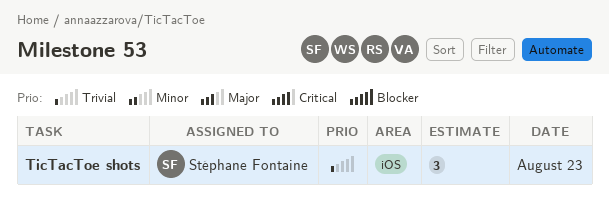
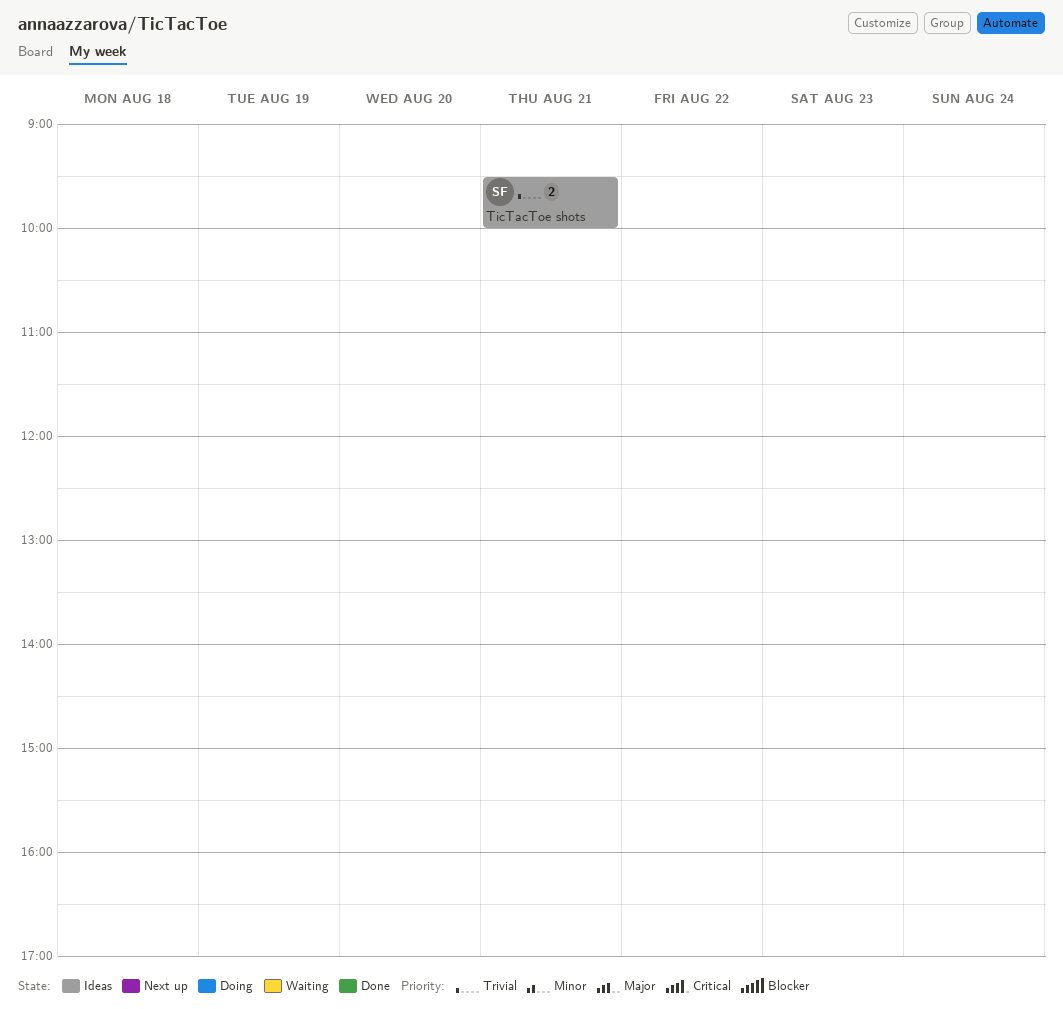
TicTacToe shots, estimate: 3 -> 2
TicTacToe shots, day: Aug 23 -> Aug 21

